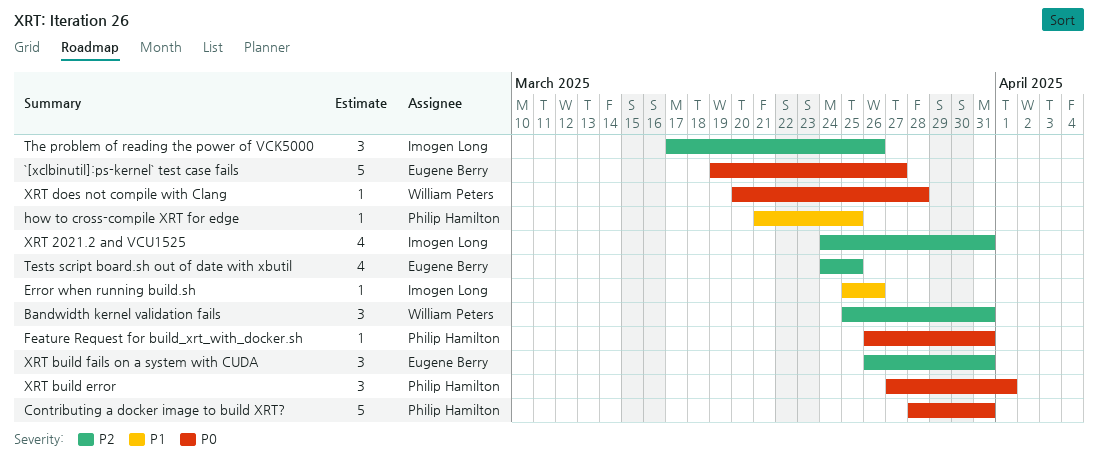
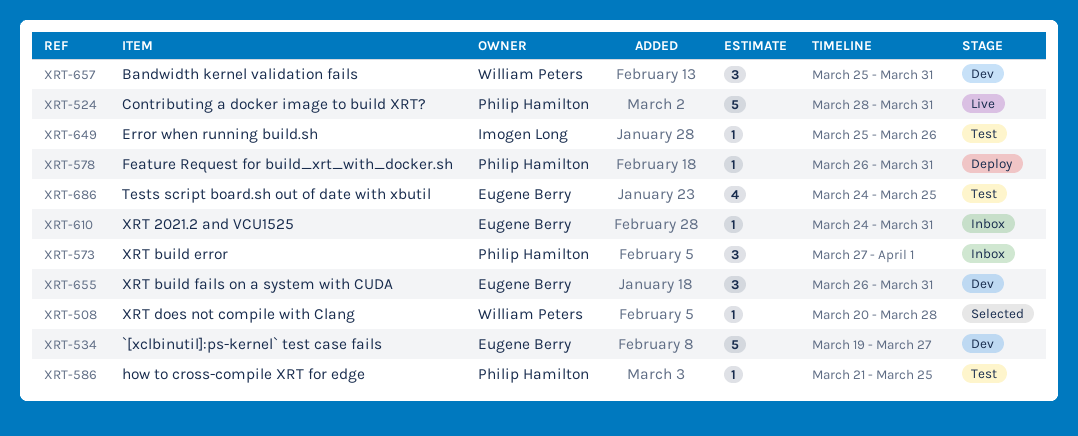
The problem of reading the power of VCK5000: present -> none
XRT 2021.2 and VCU1525, owner: Imogen Long -> Eugene Berry
XRT 2021.2 and VCU1525, estimate: 4 -> 1

